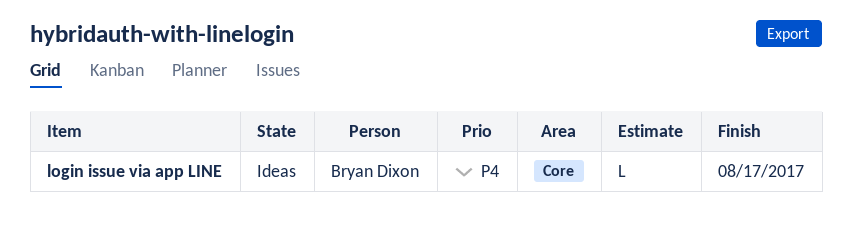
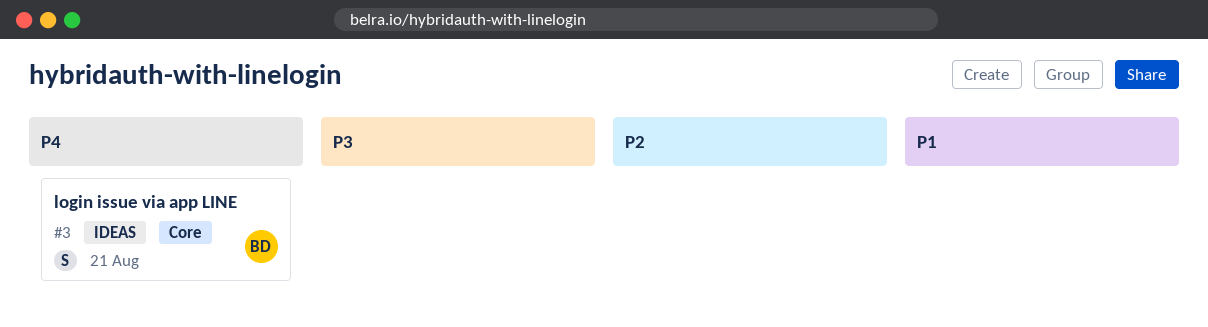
login issue via app LINE, estimate: L -> S
login issue via app LINE, due: Aug 17 -> Aug 21

